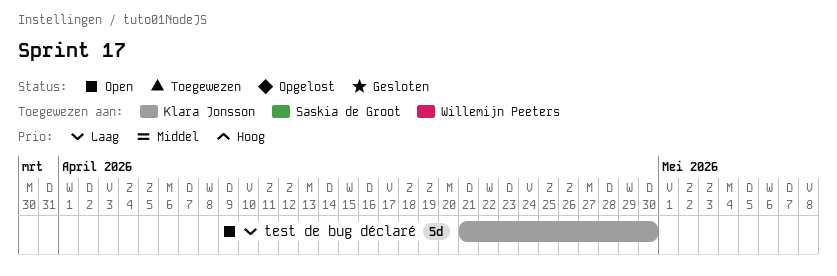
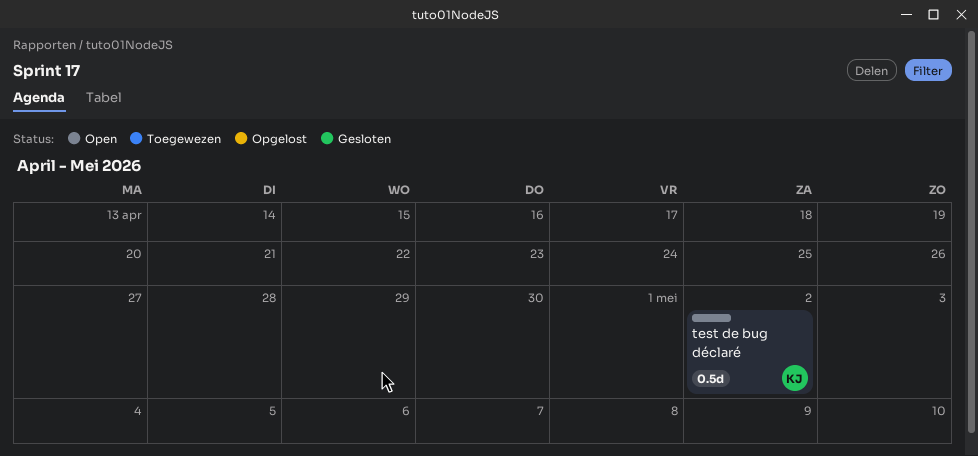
test de bug déclaré, estimate: 5d -> 0.5d
test de bug déclaré, due: Apr 30 -> May 2

